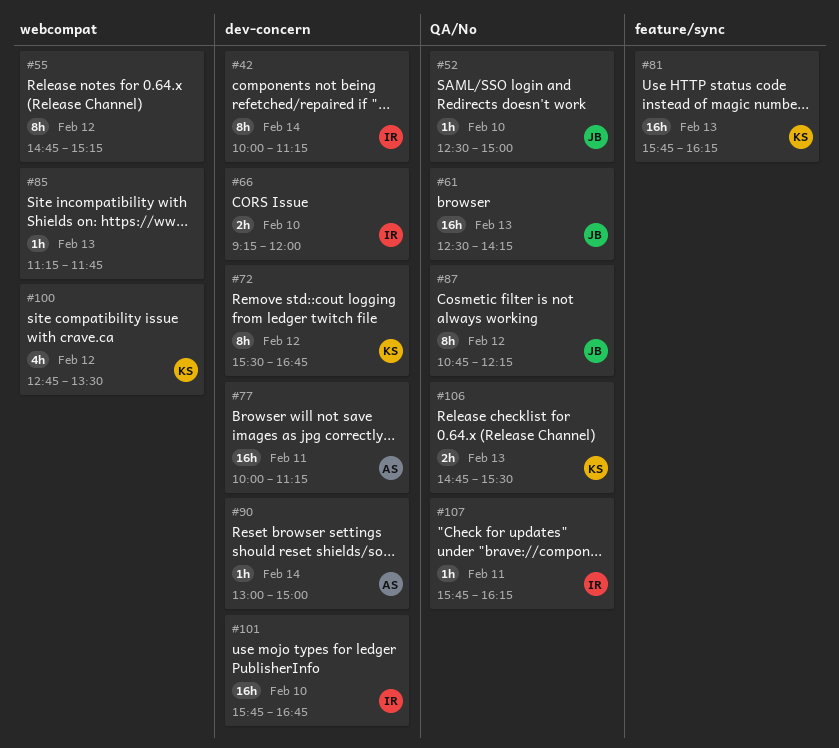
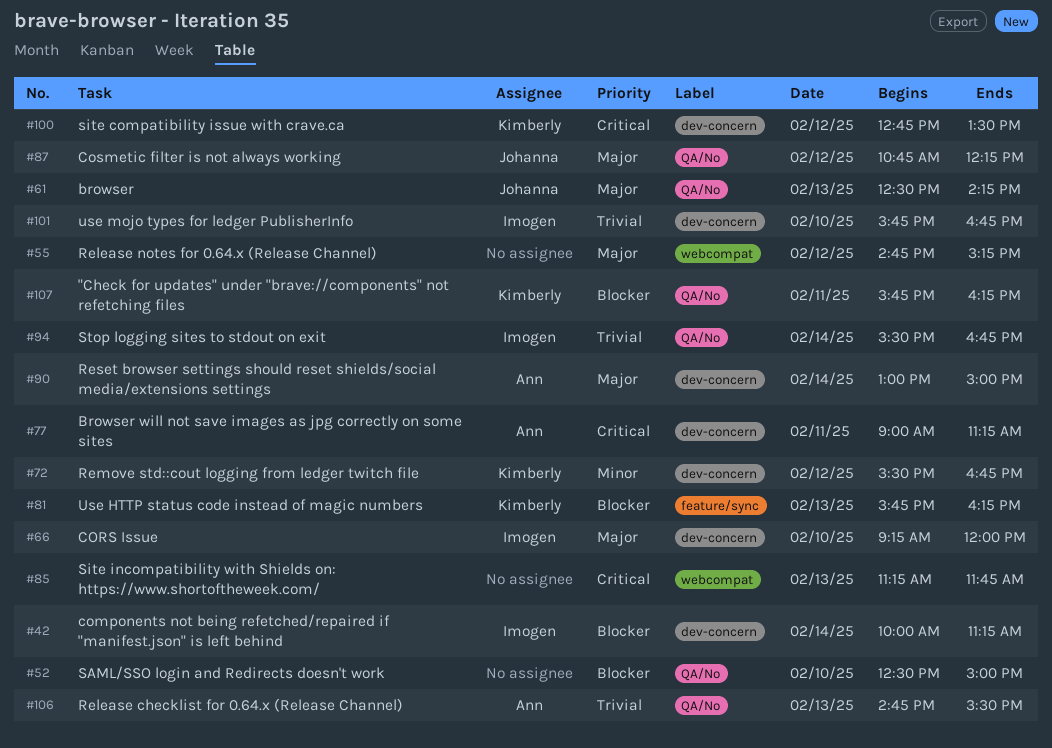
#52, owner: Johanna -> none
#77, begins: 10:00 -> 09:00
#94: none -> present
#100, label: webcompat -> dev-concern
#106, owner: Kimberly -> Ann
#107, owner: Imogen -> Kimberly

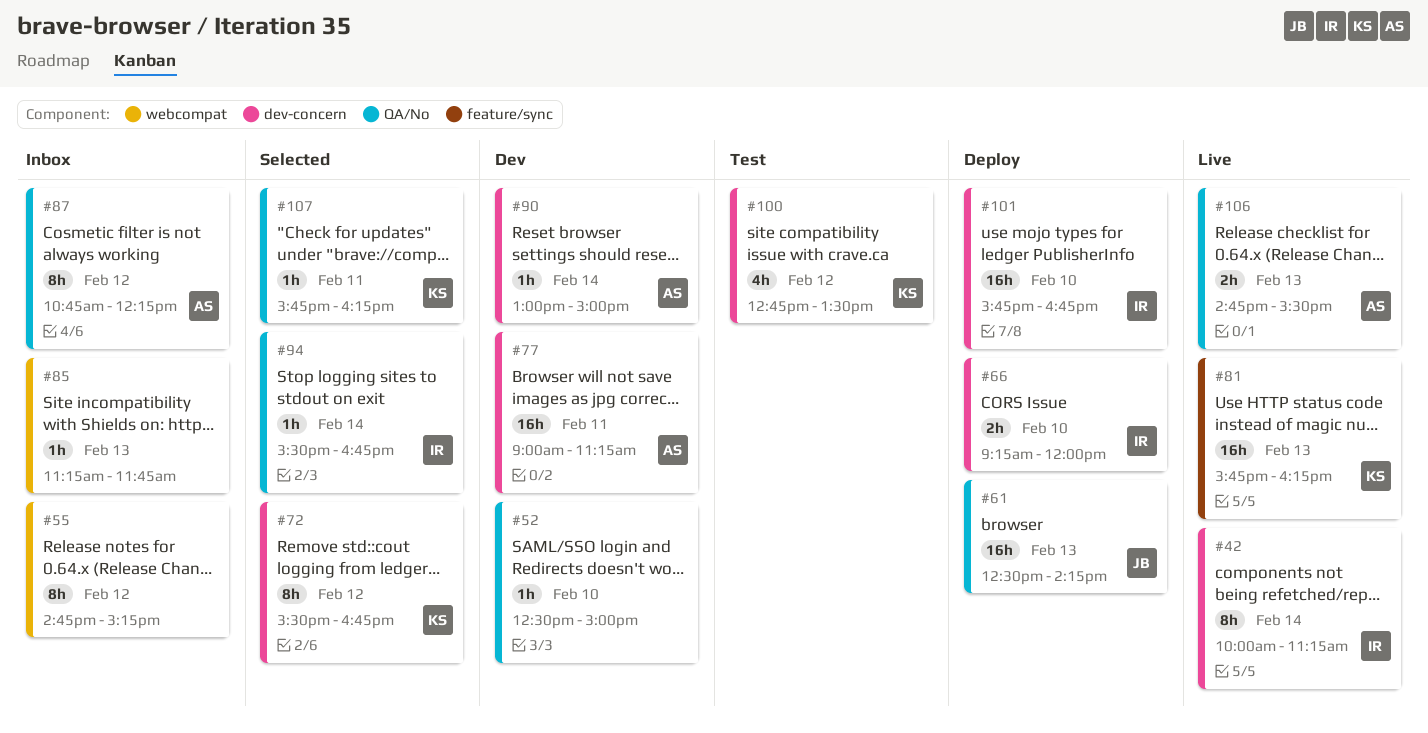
#87, owner: Johanna -> Ann

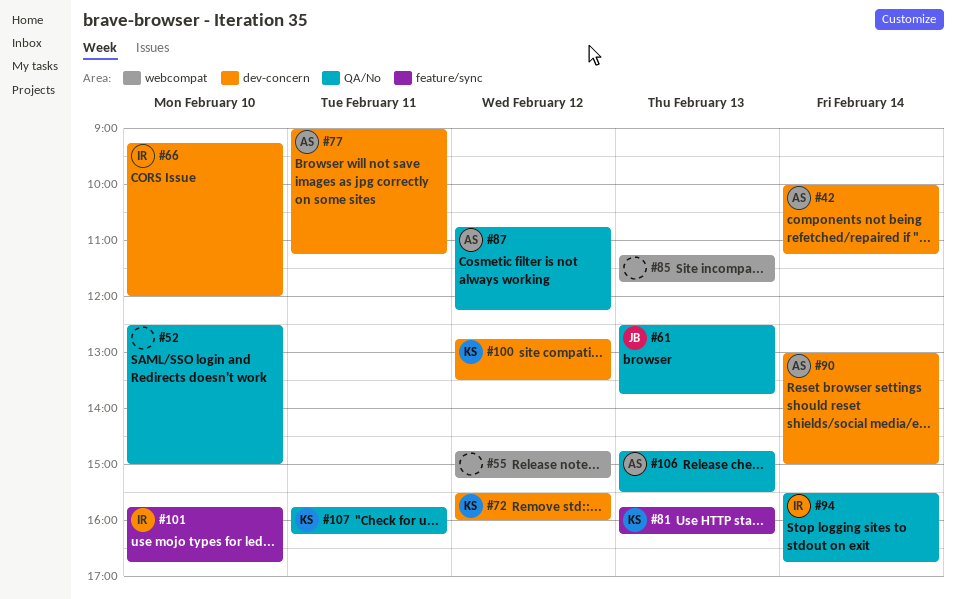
#42, owner: IR -> AS
#61, ends: 14:15 -> 13:45
#72, ends: 16:45 -> 16:00
#101, label: dev-concern -> feature/sync

